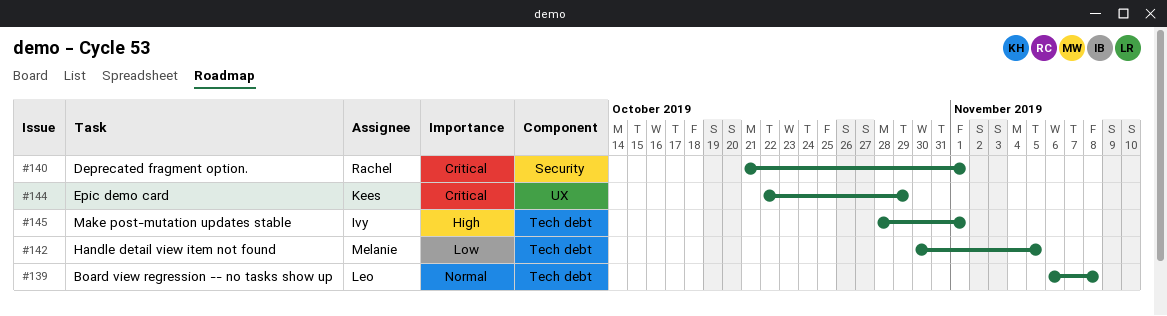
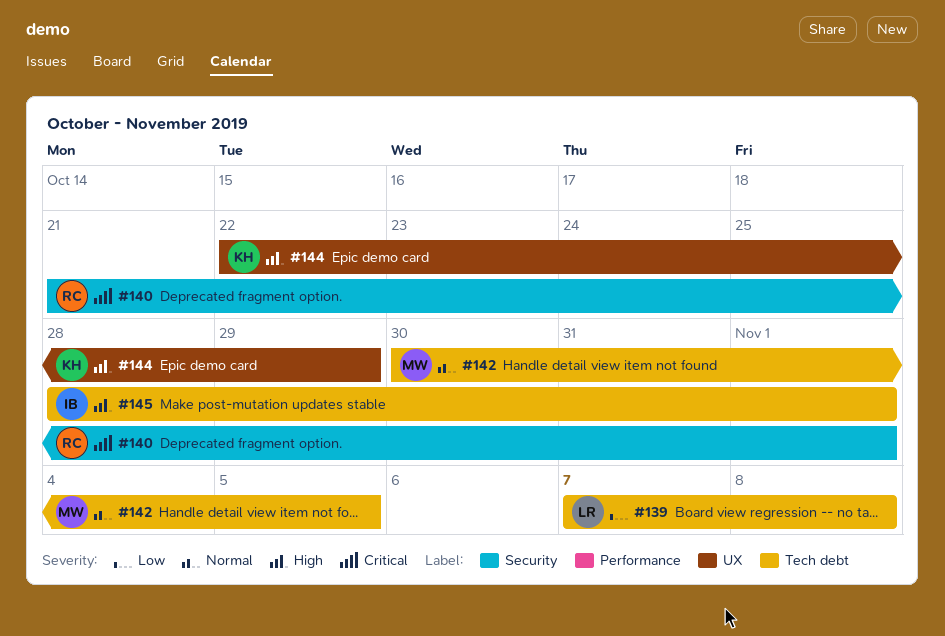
#139, priority: Normal -> Low
#139, start: Nov 6 -> Nov 7
#142, priority: Low -> Normal
#144, priority: Critical -> High

